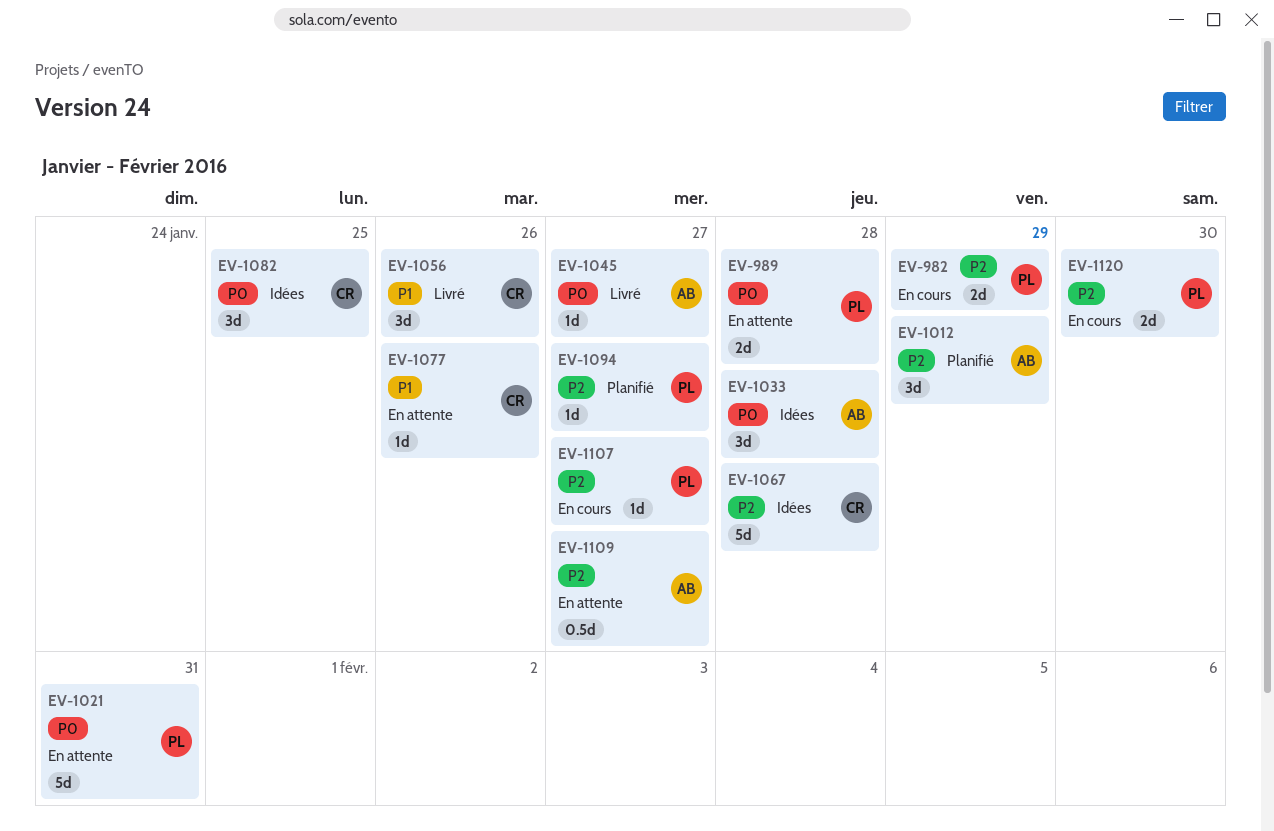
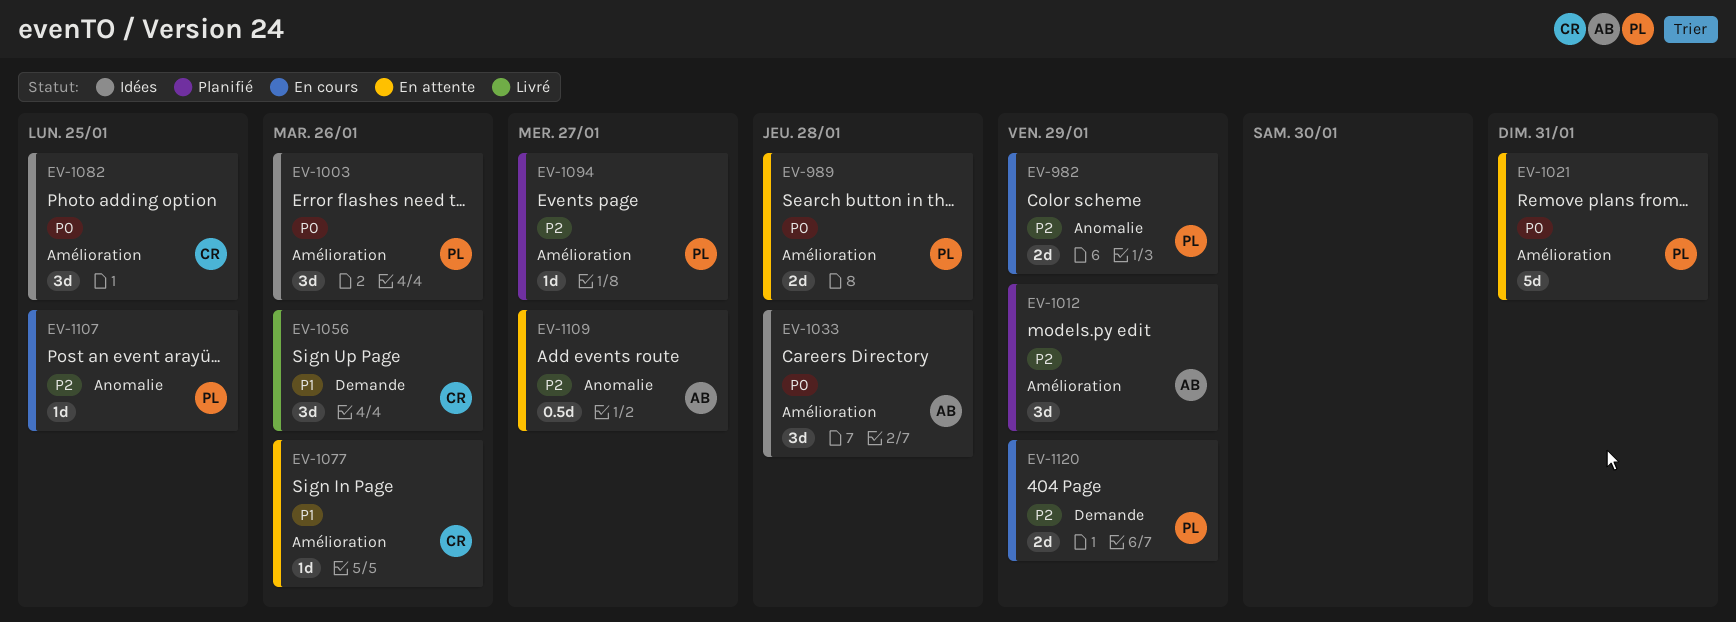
EV-1003: none -> present
EV-1045: present -> none
EV-1067: present -> none
EV-1107, due: Jan 27 -> Jan 25
EV-1120, due: Jan 30 -> Jan 29

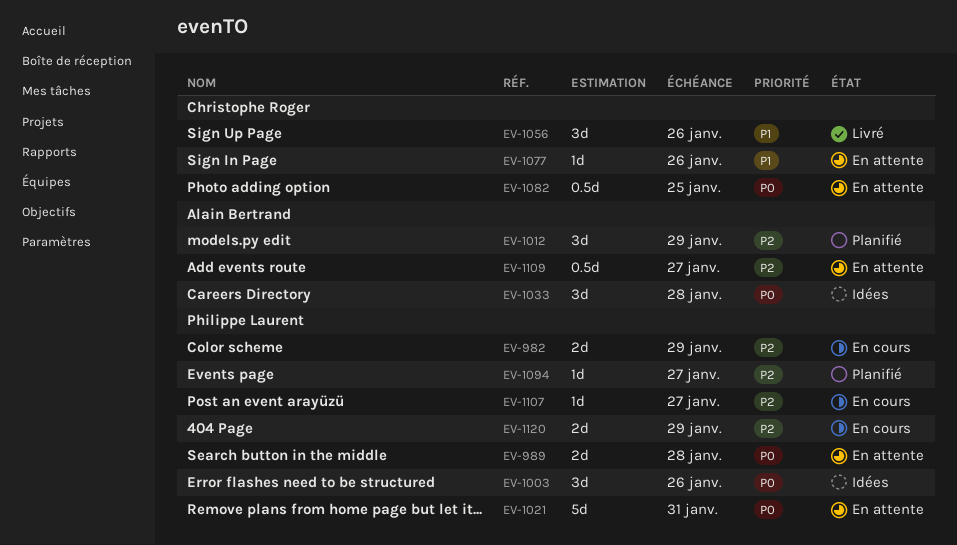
EV-1082, status: Idées -> En attente
EV-1082, estimate: 3d -> 0.5d
EV-1107, due: Jan 25 -> Jan 27

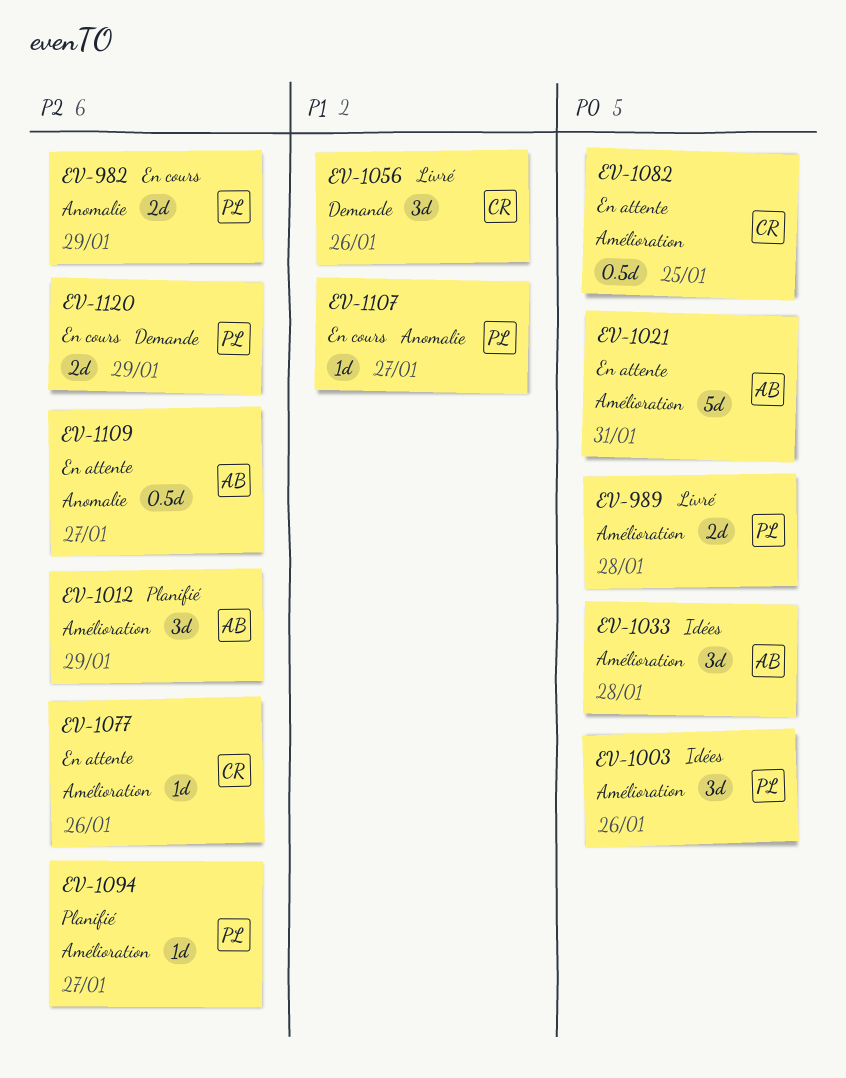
EV-989, status: En attente -> Livré
EV-1021, owner: Philippe Laurent -> Alain Bertrand
EV-1077, priority: P1 -> P2
EV-1107, priority: P2 -> P1

